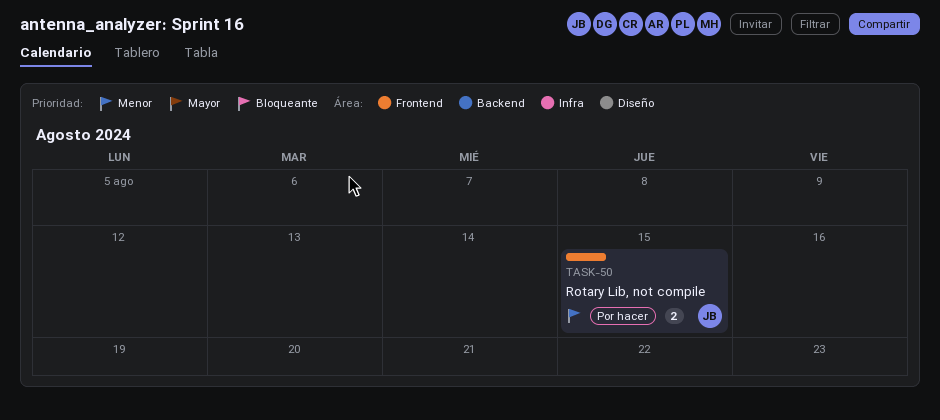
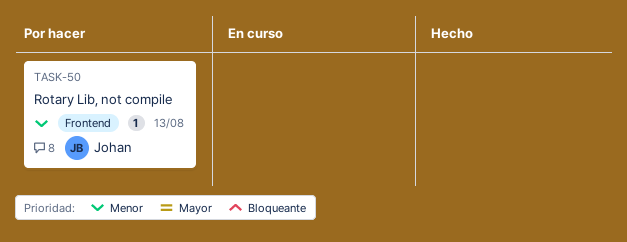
TASK-50, estimate: 2 -> 1
TASK-50, due: Aug 15 -> Aug 13

